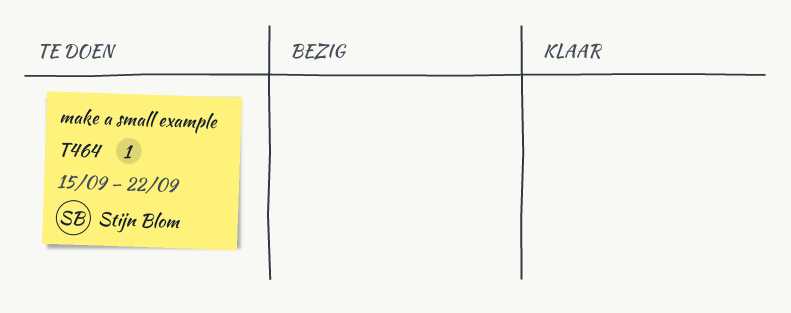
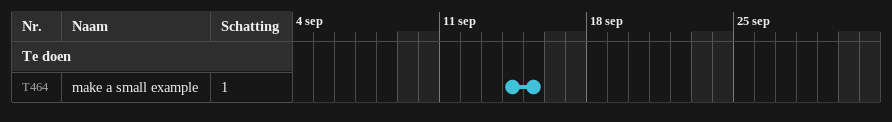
T464, start: Sep 15 -> Sep 14
T464, due: Sep 22 -> Sep 15

